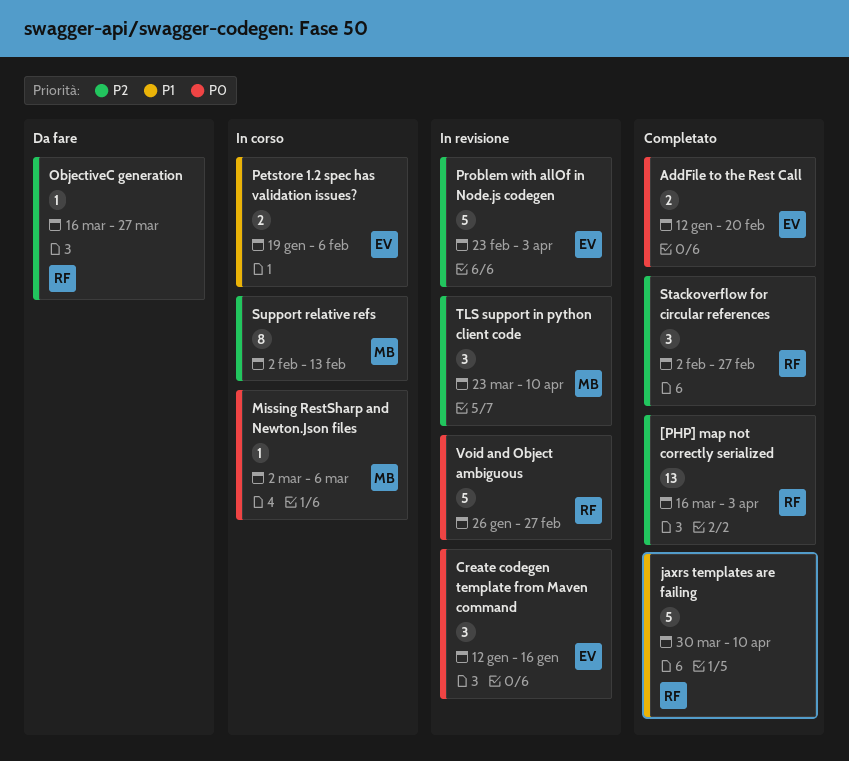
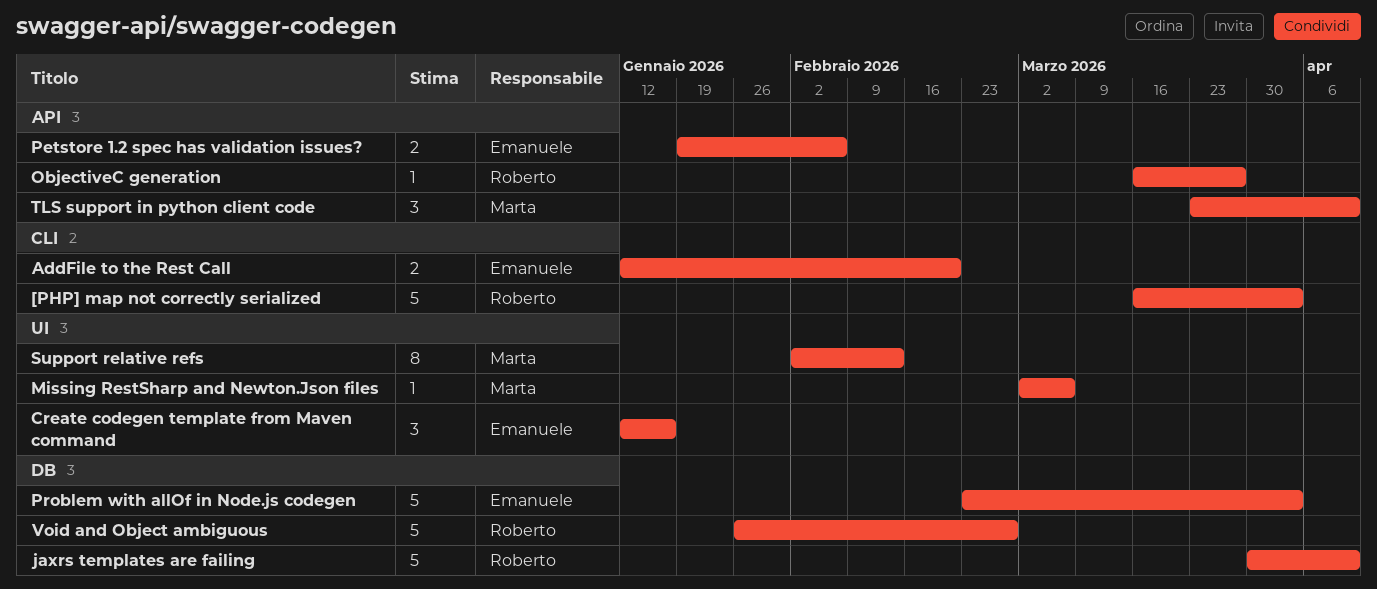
[PHP] map not correctly serialized, estimate: 13 -> 5
Stackoverflow for circular references: present -> none

